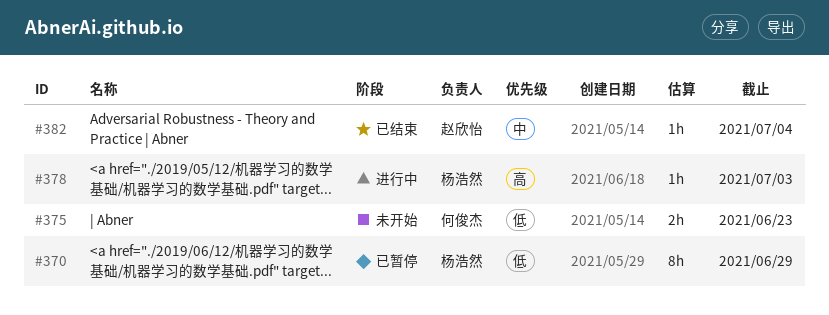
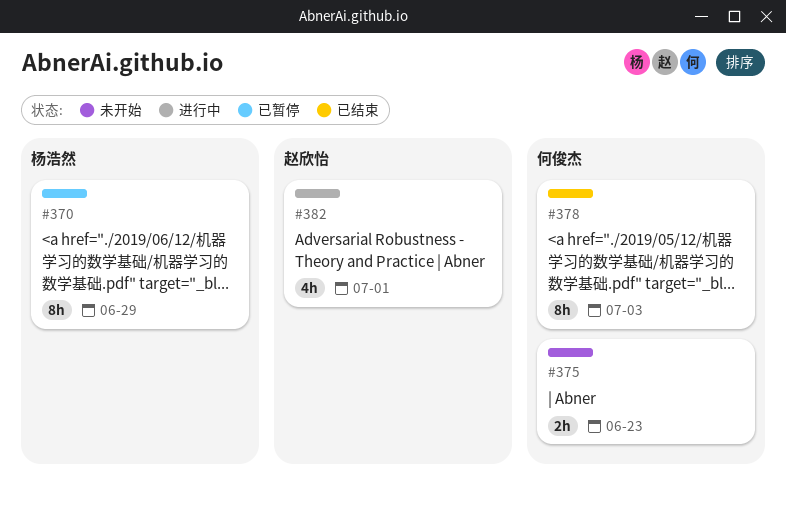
#378, status: 进行中 -> 已结束
#378, owner: 杨浩然 -> 何俊杰
#378, estimate: 1h -> 8h
#382, status: 已结束 -> 进行中
#382, estimate: 1h -> 4h
#382, due: Jul 4 -> Jul 1

